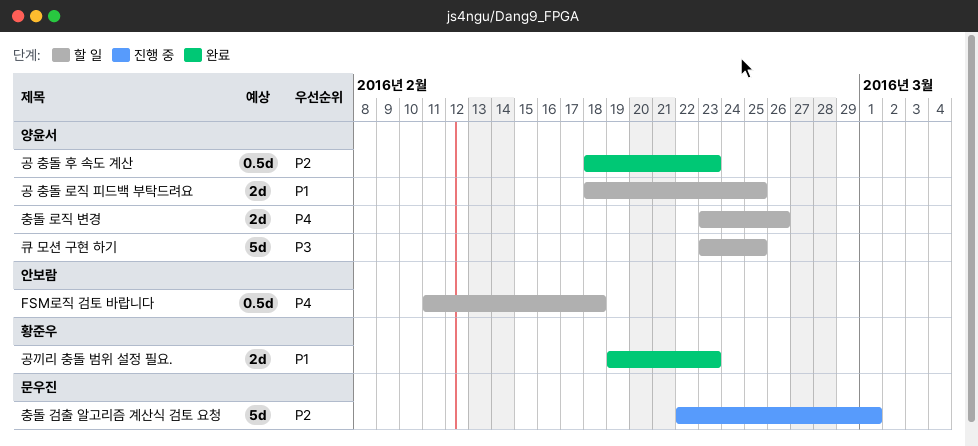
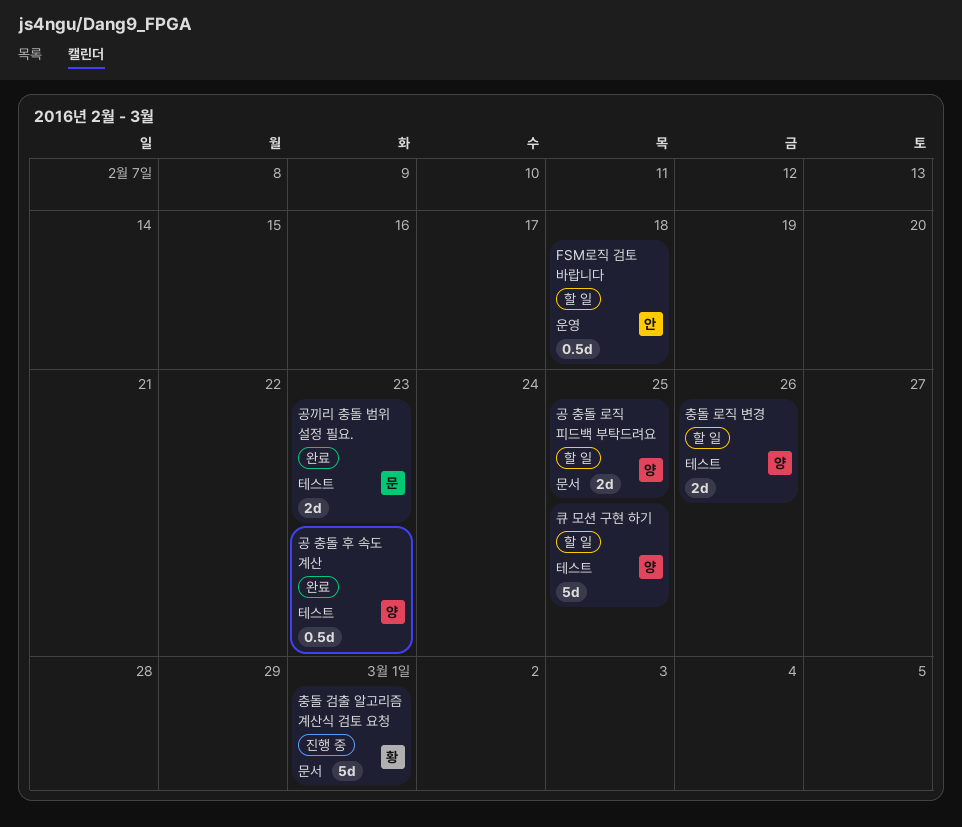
공끼리 충돌 범위 설정 필요., owner: 황준우 -> 문우진
충돌 검출 알고리즘 계산식 검토 요청, owner: 문우진 -> 황준우

